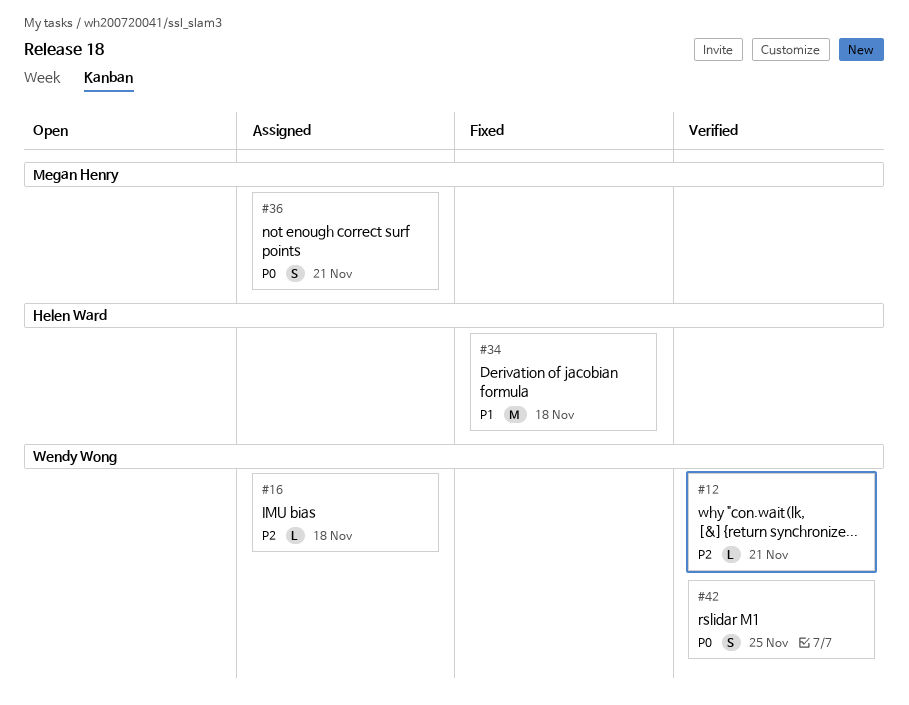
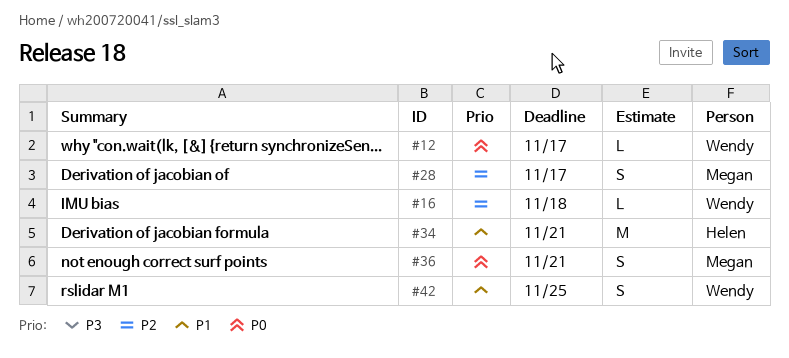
#12, priority: P2 -> P0
#12, due: Nov 21 -> Nov 17
#28: none -> present
#34, due: Nov 18 -> Nov 21
#42, priority: P0 -> P1

